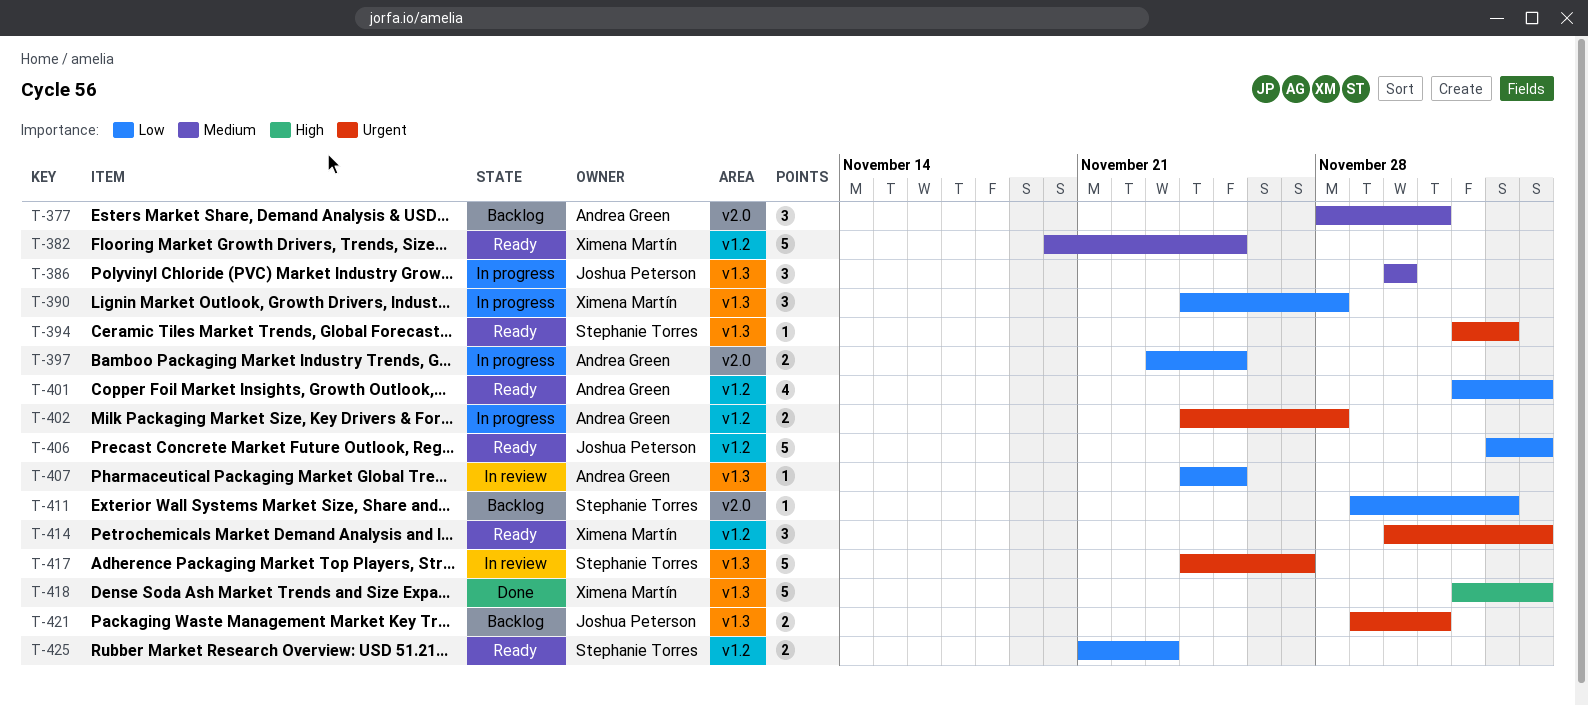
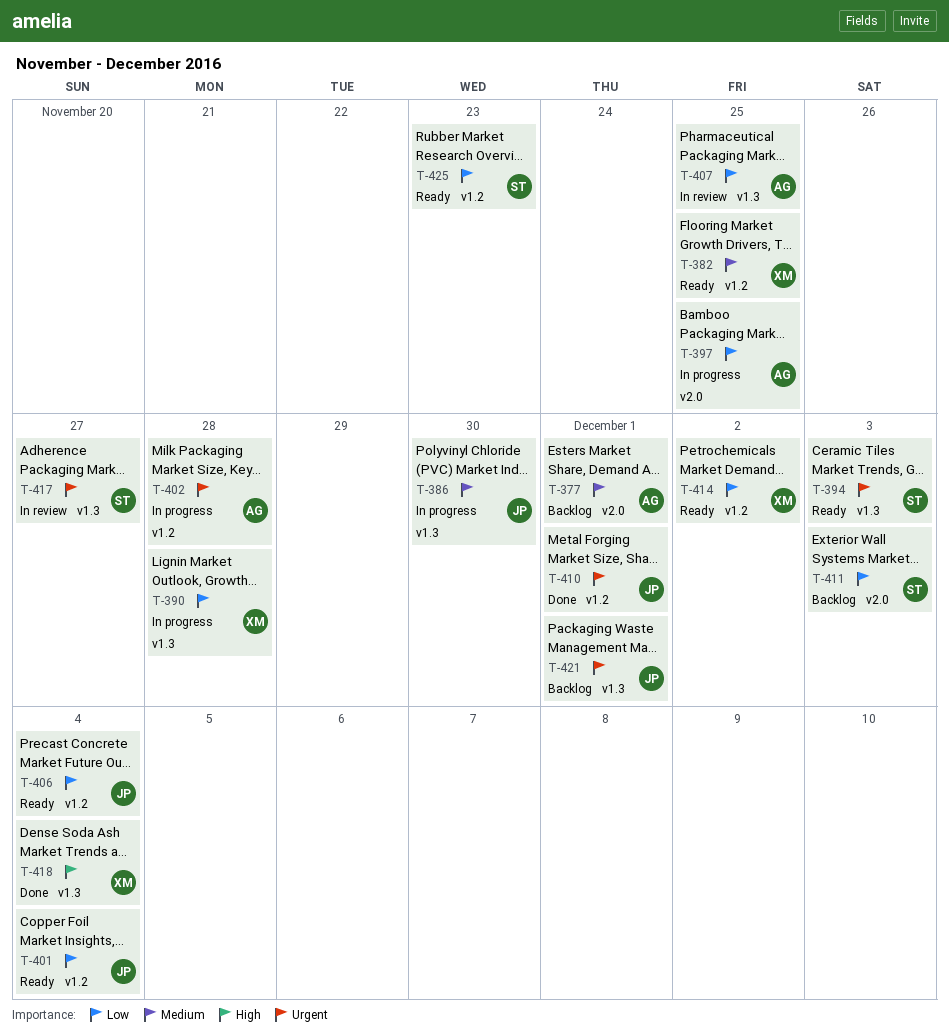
T-401, owner: Andrea Green -> Joshua Peterson
T-410: none -> present
T-414, priority: Urgent -> Low
T-414, due: Dec 4 -> Dec 2

